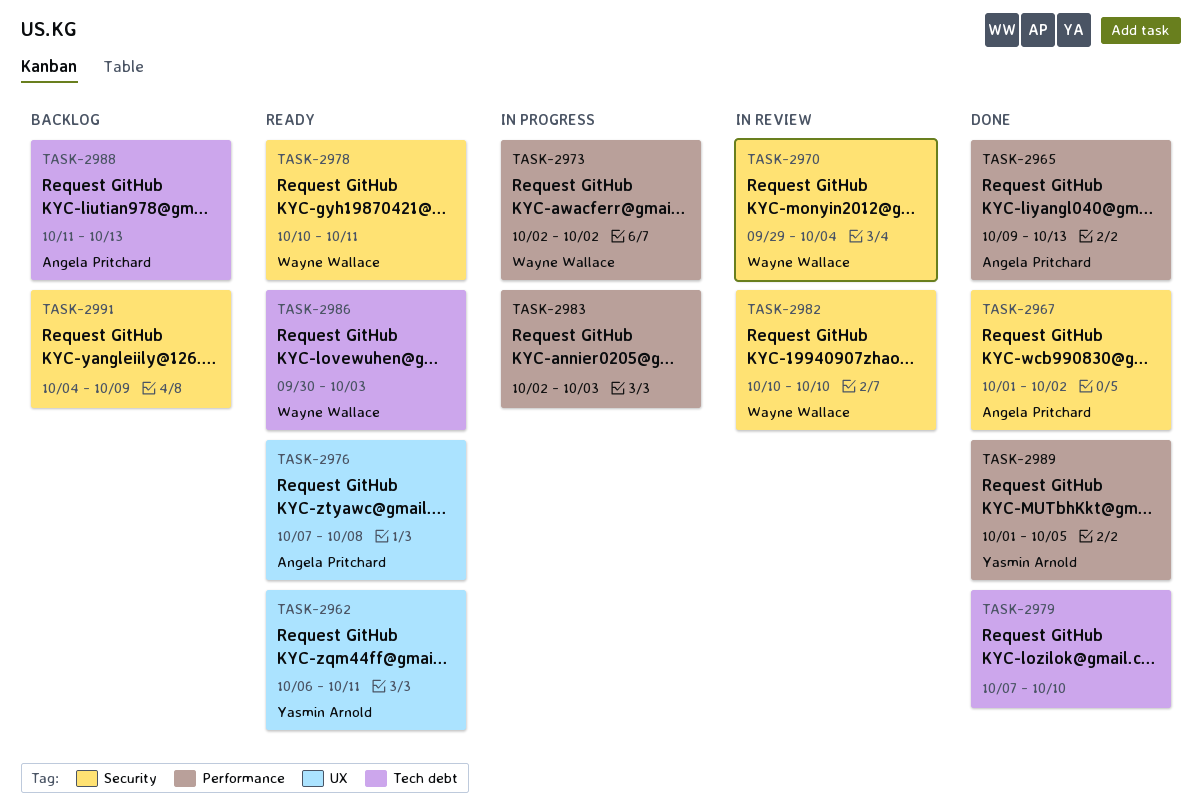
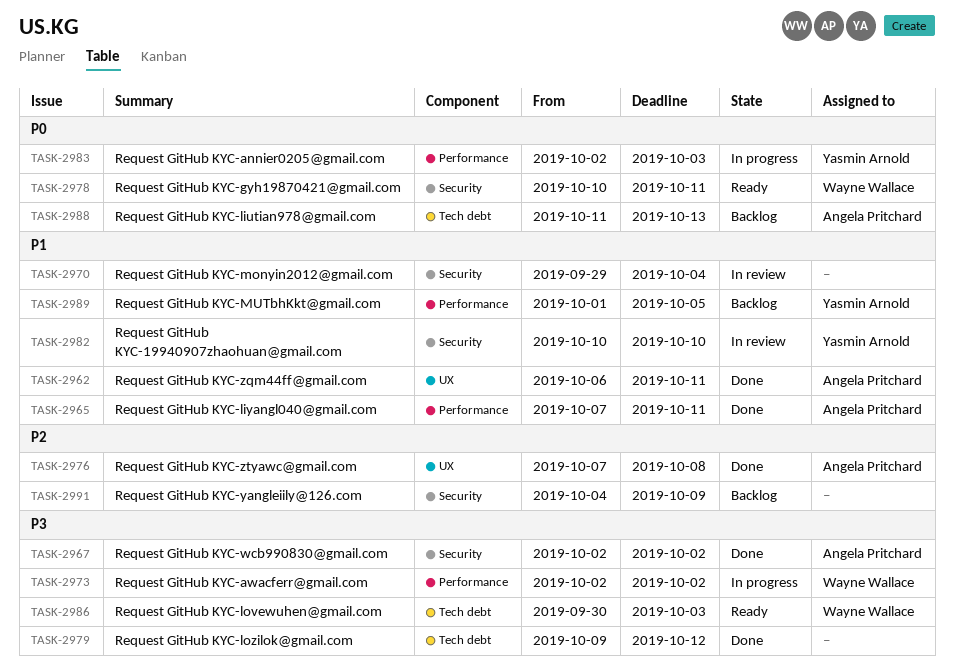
TASK-2962, status: Ready -> Done
TASK-2962, owner: Yasmin Arnold -> Angela Pritchard
TASK-2965, start: Oct 9 -> Oct 7
TASK-2965, due: Oct 13 -> Oct 11
TASK-2967, start: Oct 1 -> Oct 2
TASK-2970, owner: Wayne Wallace -> none
TASK-2976, status: Ready -> Done
TASK-2979, start: Oct 7 -> Oct 9
TASK-2979, due: Oct 10 -> Oct 12
TASK-2982, owner: Wayne Wallace -> Yasmin Arnold
TASK-2983, owner: none -> Yasmin Arnold
TASK-2989, status: Done -> Backlog

